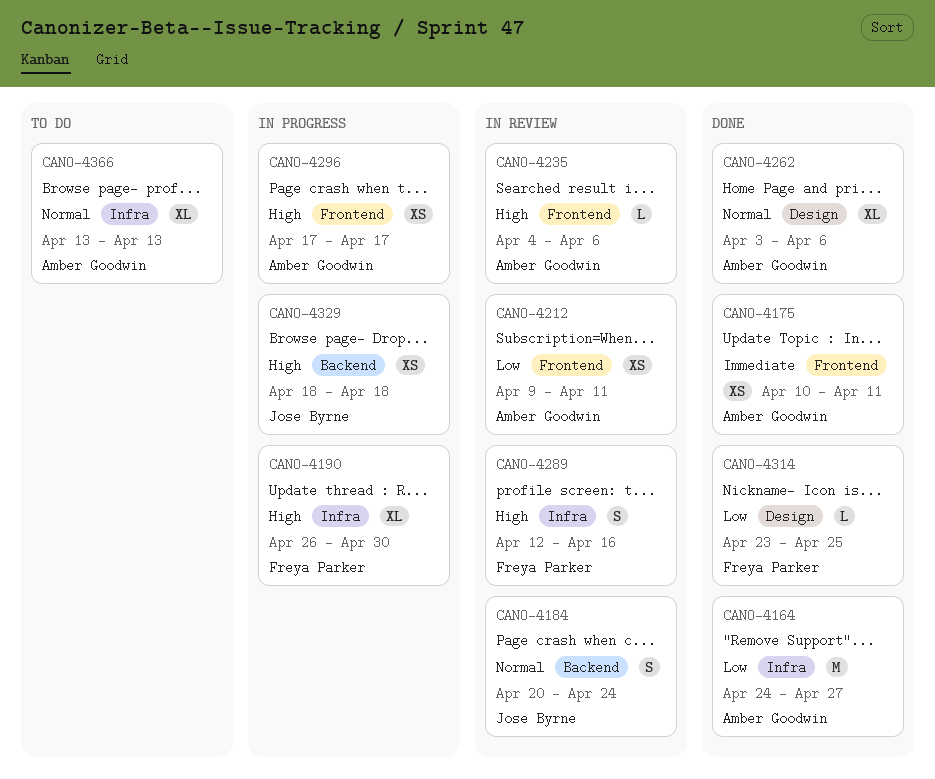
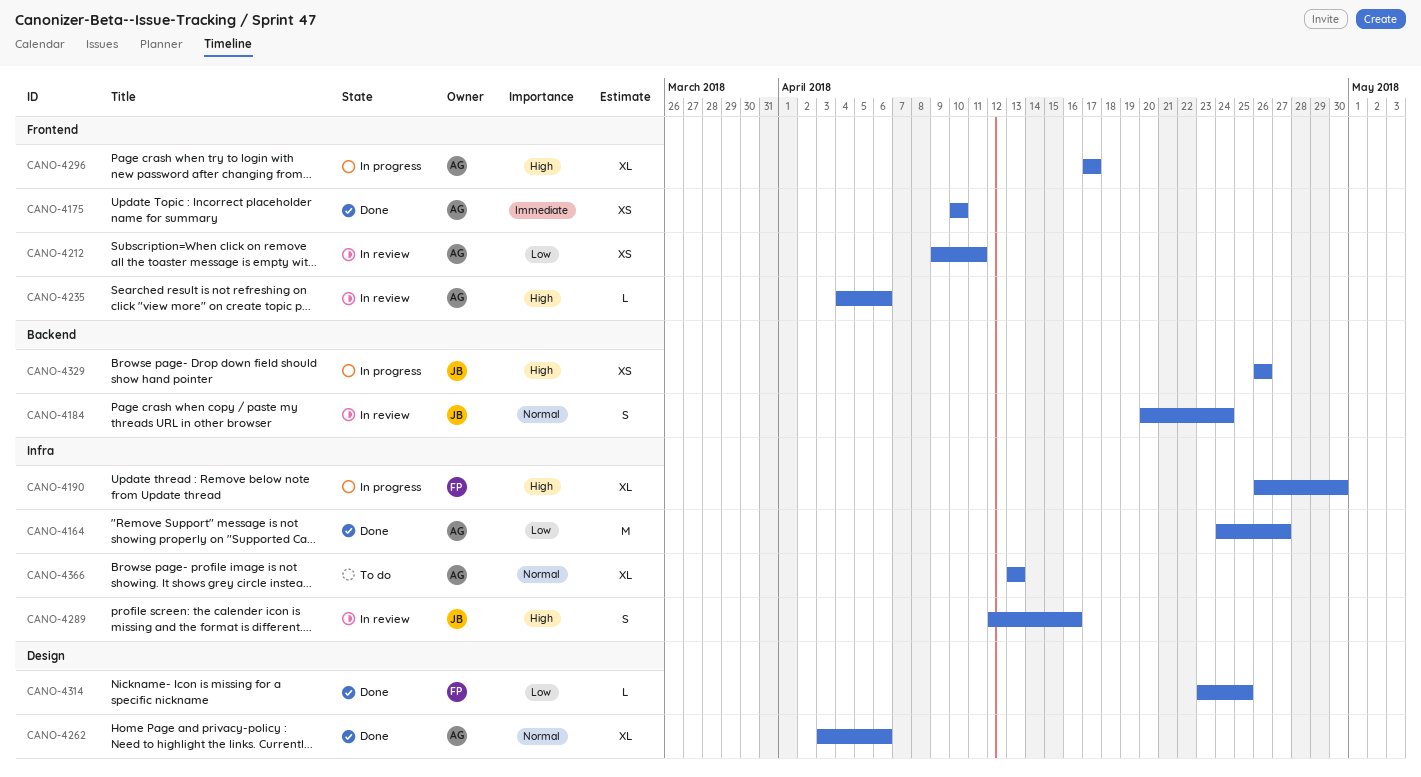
CANO-4175, due: Apr 11 -> Apr 10
CANO-4289, owner: Freya Parker -> Jose Byrne
CANO-4296, estimate: XS -> XL
CANO-4329, start: Apr 18 -> Apr 26
CANO-4329, due: Apr 18 -> Apr 26

